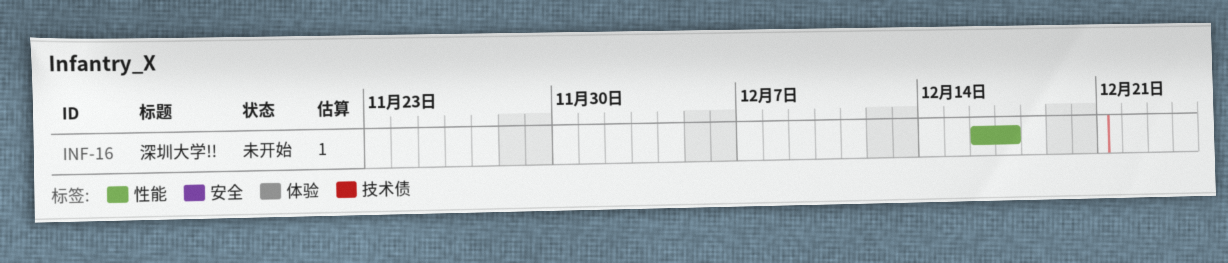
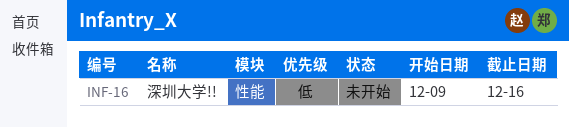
INF-16, start: Dec 16 -> Dec 9
INF-16, due: Dec 17 -> Dec 16

